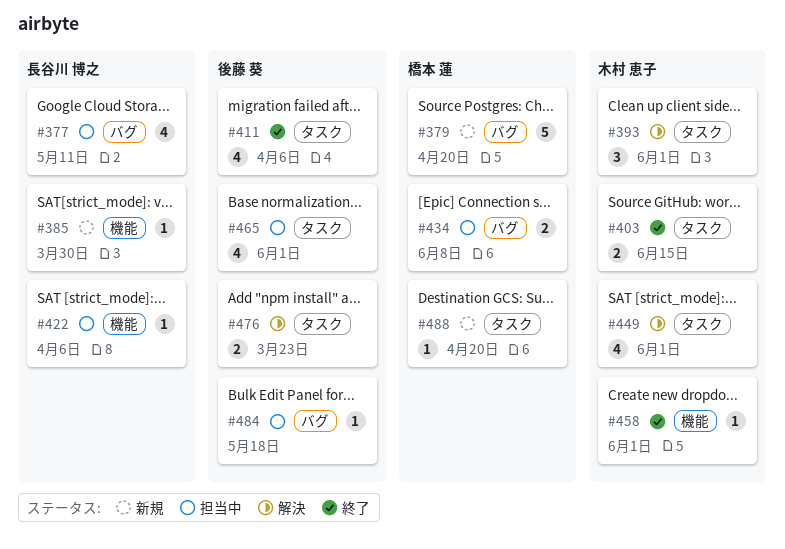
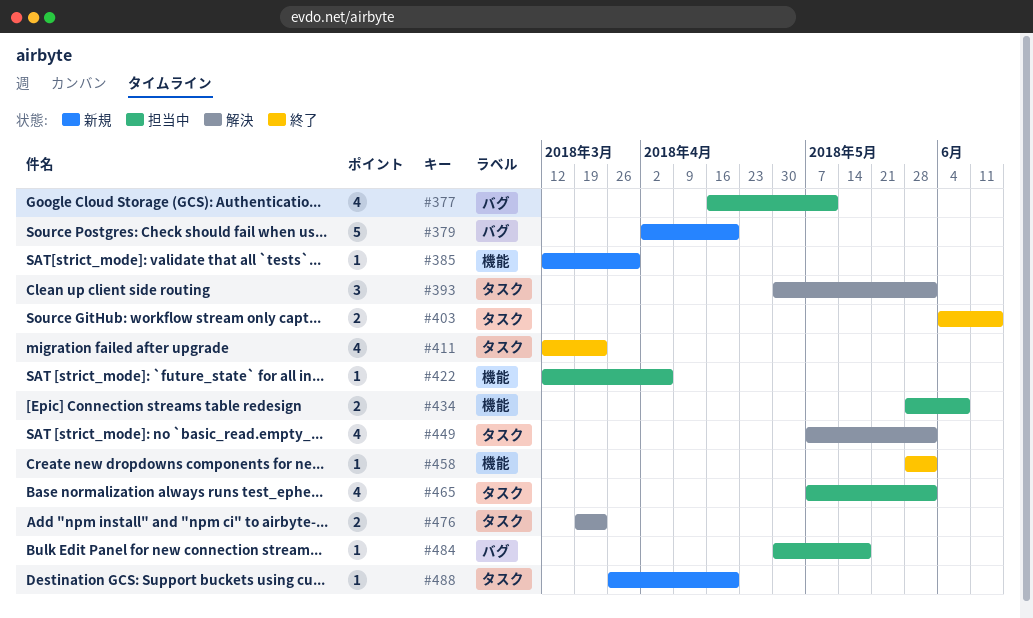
#411, due: Apr 6 -> Mar 23
#434, label: バグ -> 機能

